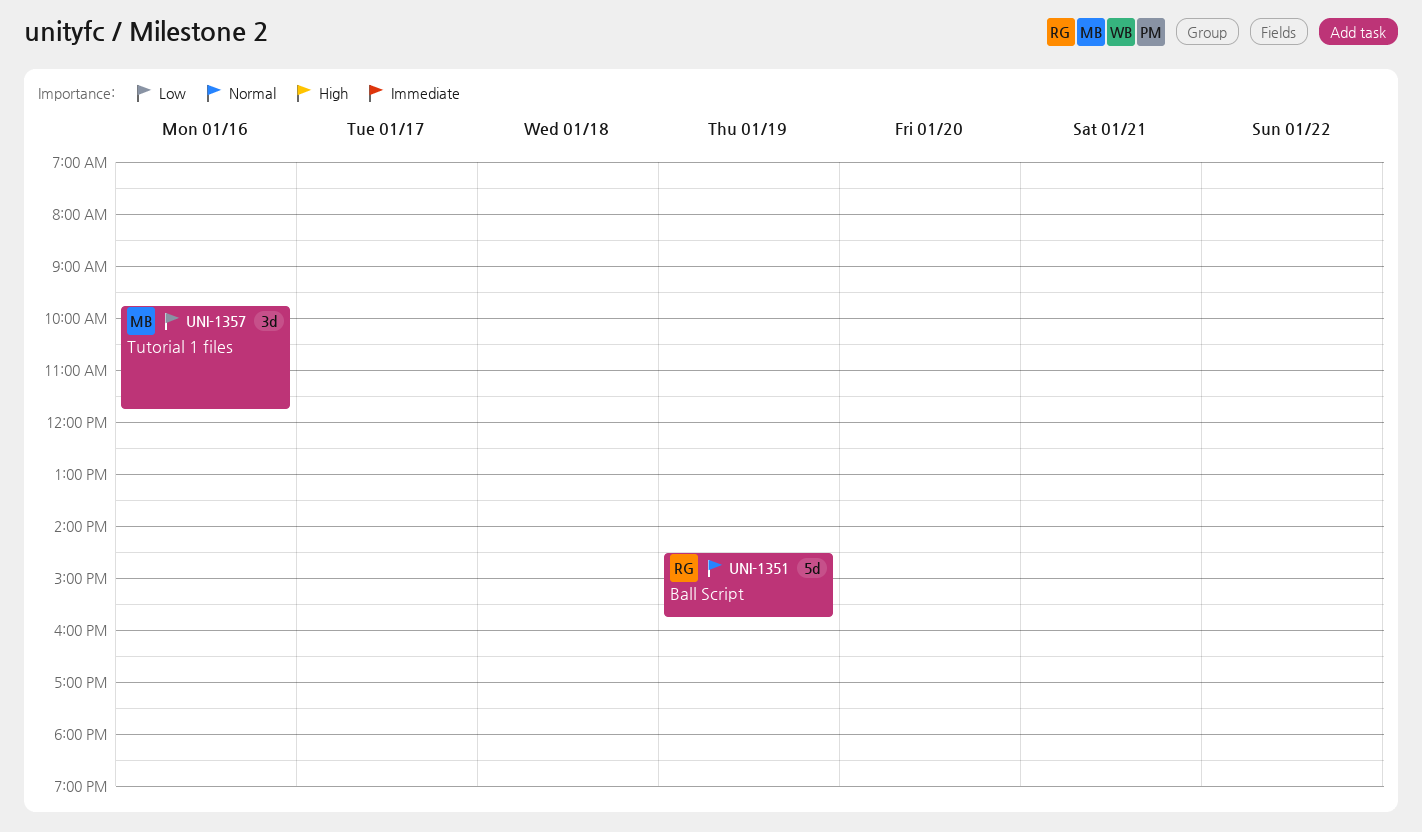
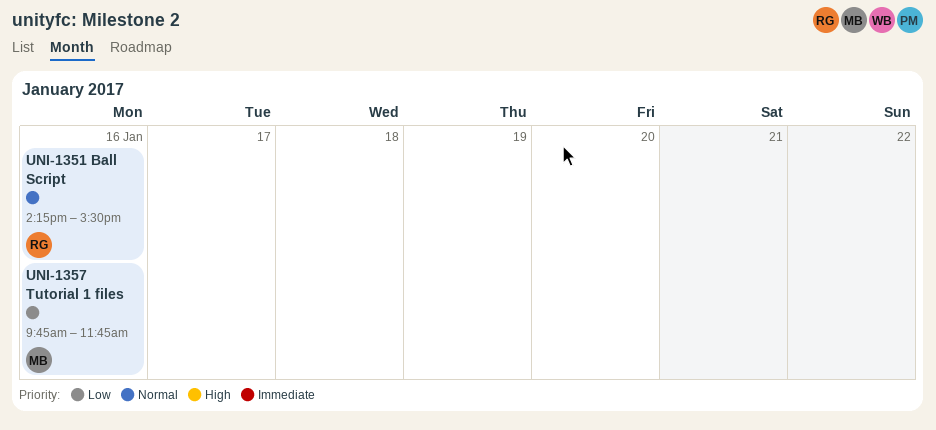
UNI-1351, day: Jan 19 -> Jan 16
UNI-1351, begins: 14:30 -> 14:15
UNI-1351, ends: 15:45 -> 15:30

